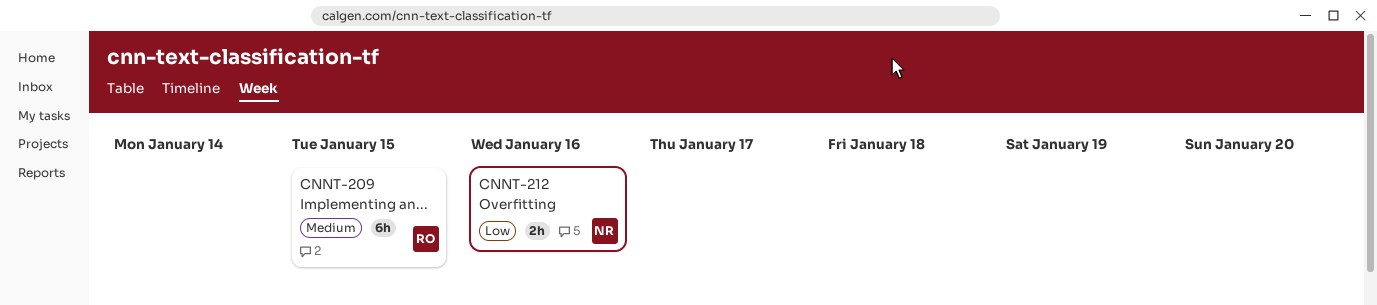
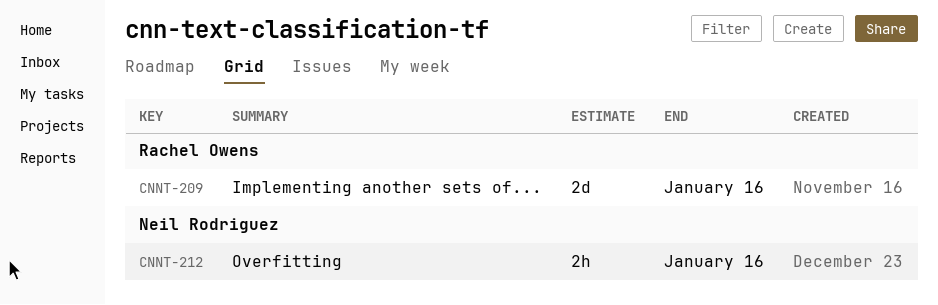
CNNT-209, estimate: 6h -> 2d
CNNT-209, due: Jan 15 -> Jan 16

